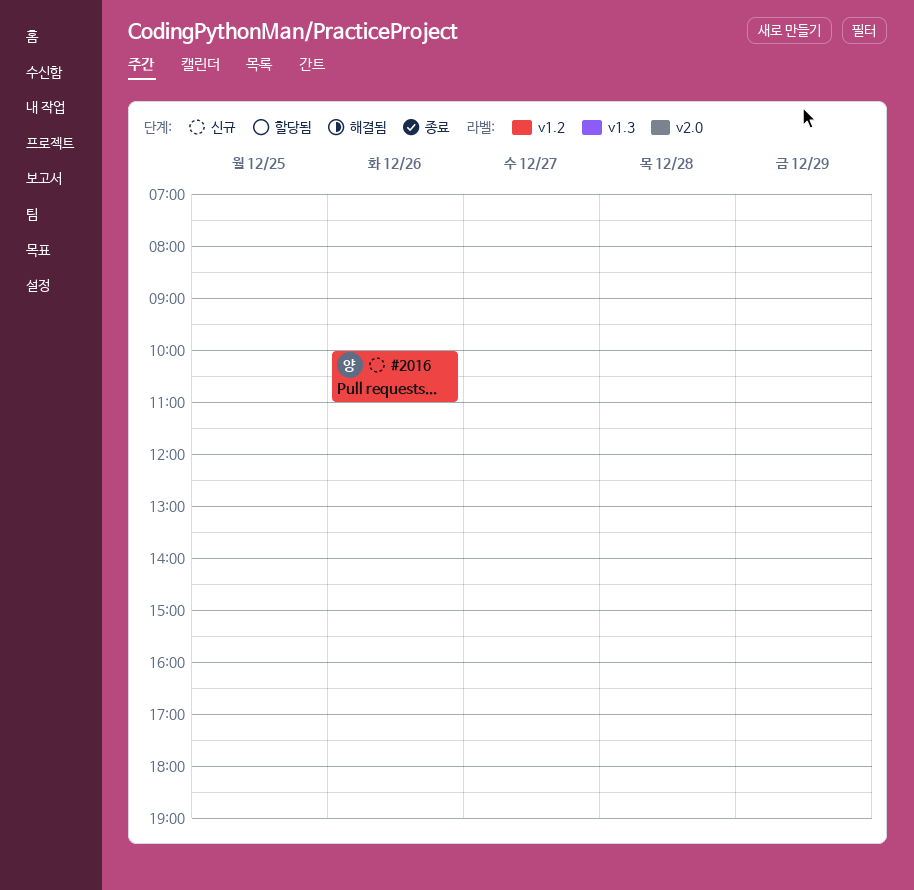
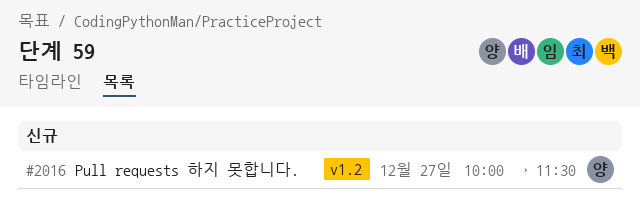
#2016, day: Dec 26 -> Dec 27
#2016, ends: 11:00 -> 11:30

